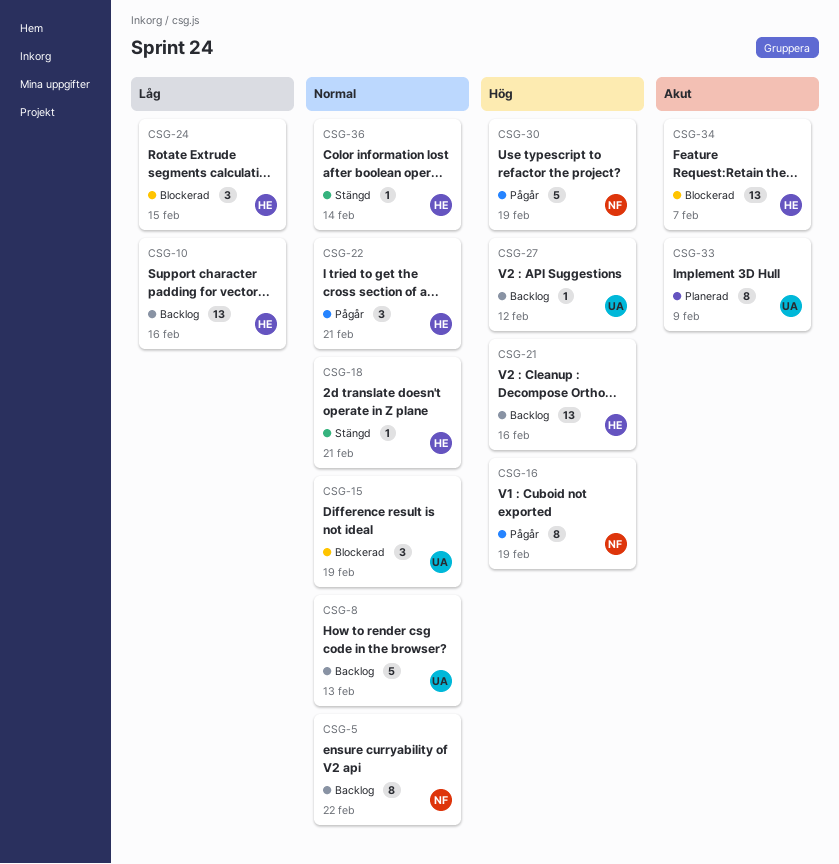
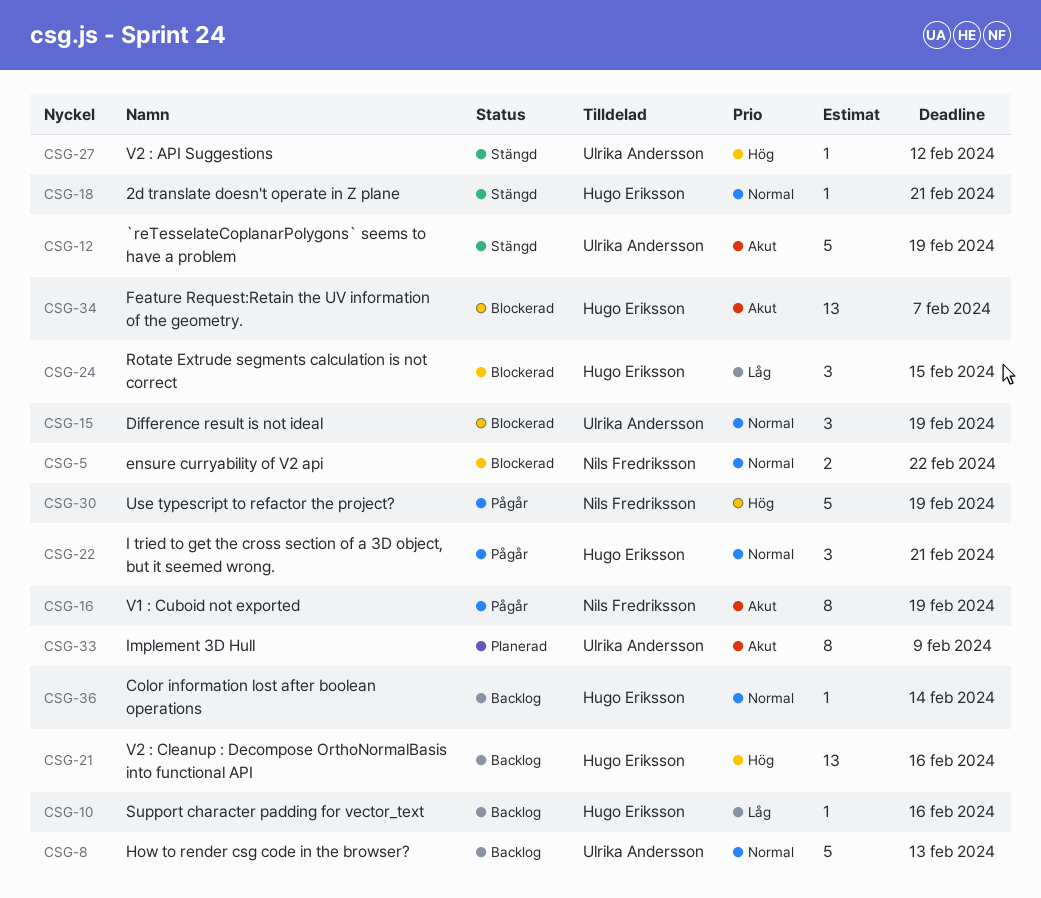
CSG-5, status: Backlog -> Blockerad
CSG-5, estimate: 8 -> 2
CSG-10, estimate: 13 -> 1
CSG-12: none -> present
CSG-16, priority: Hög -> Akut
CSG-27, status: Backlog -> Stängd
CSG-36, status: Stängd -> Backlog

